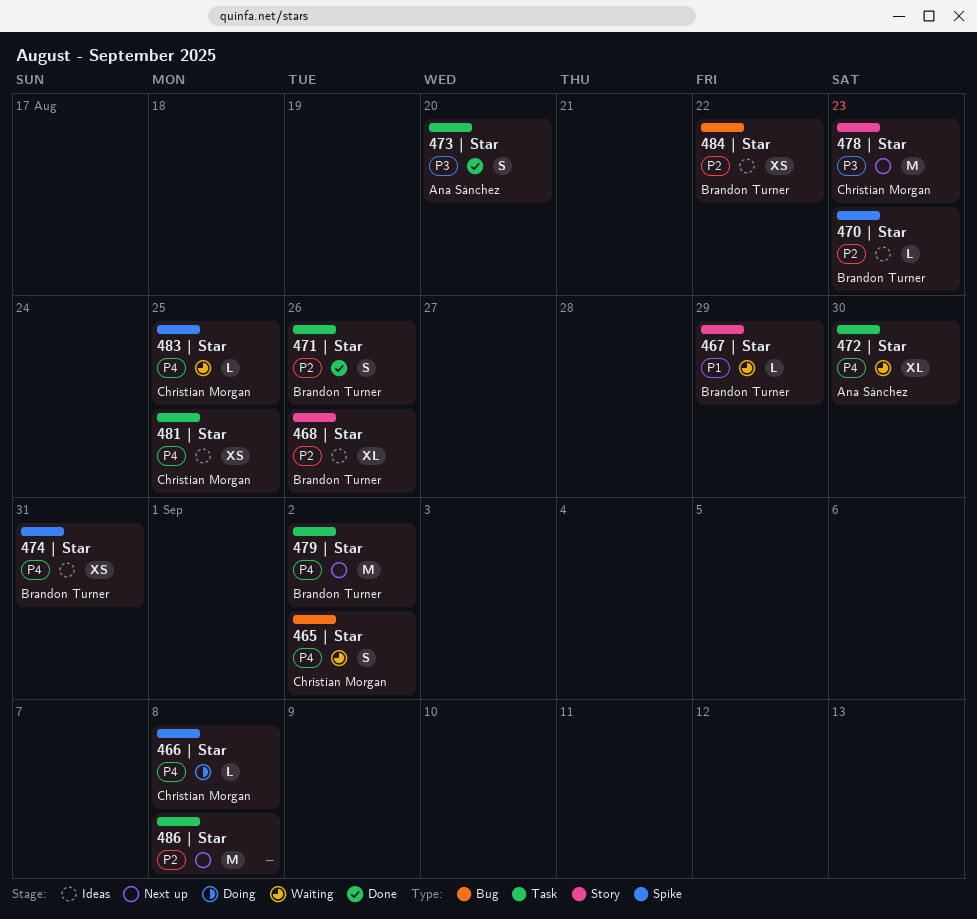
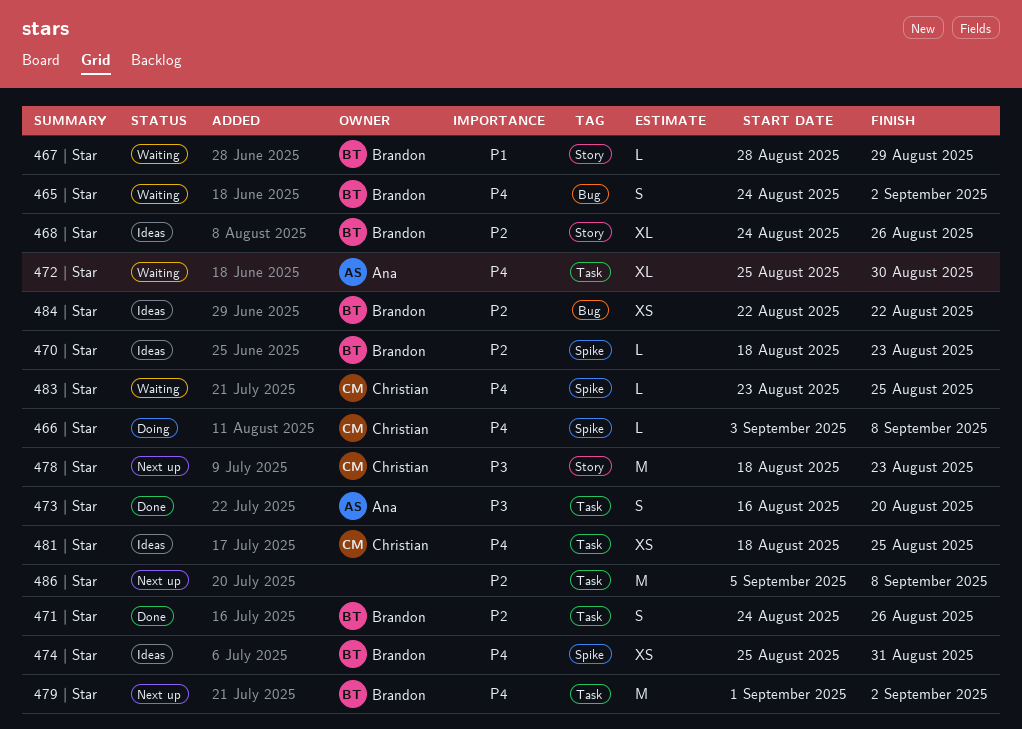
465 | Star, owner: Christian Morgan -> Brandon Turner

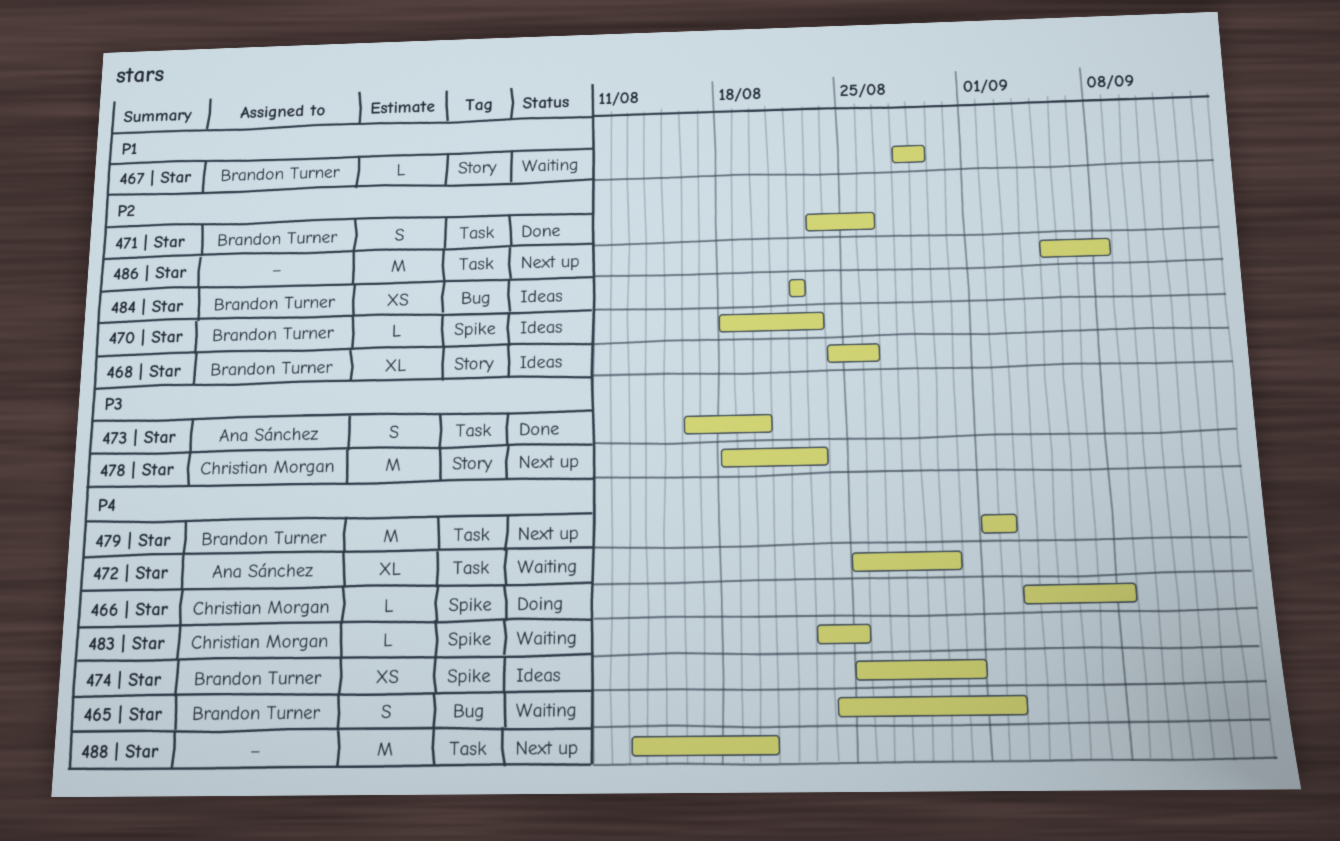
471 | Star, start: Aug 24 -> Aug 23
481 | Star: present -> none
488 | Star: none -> present

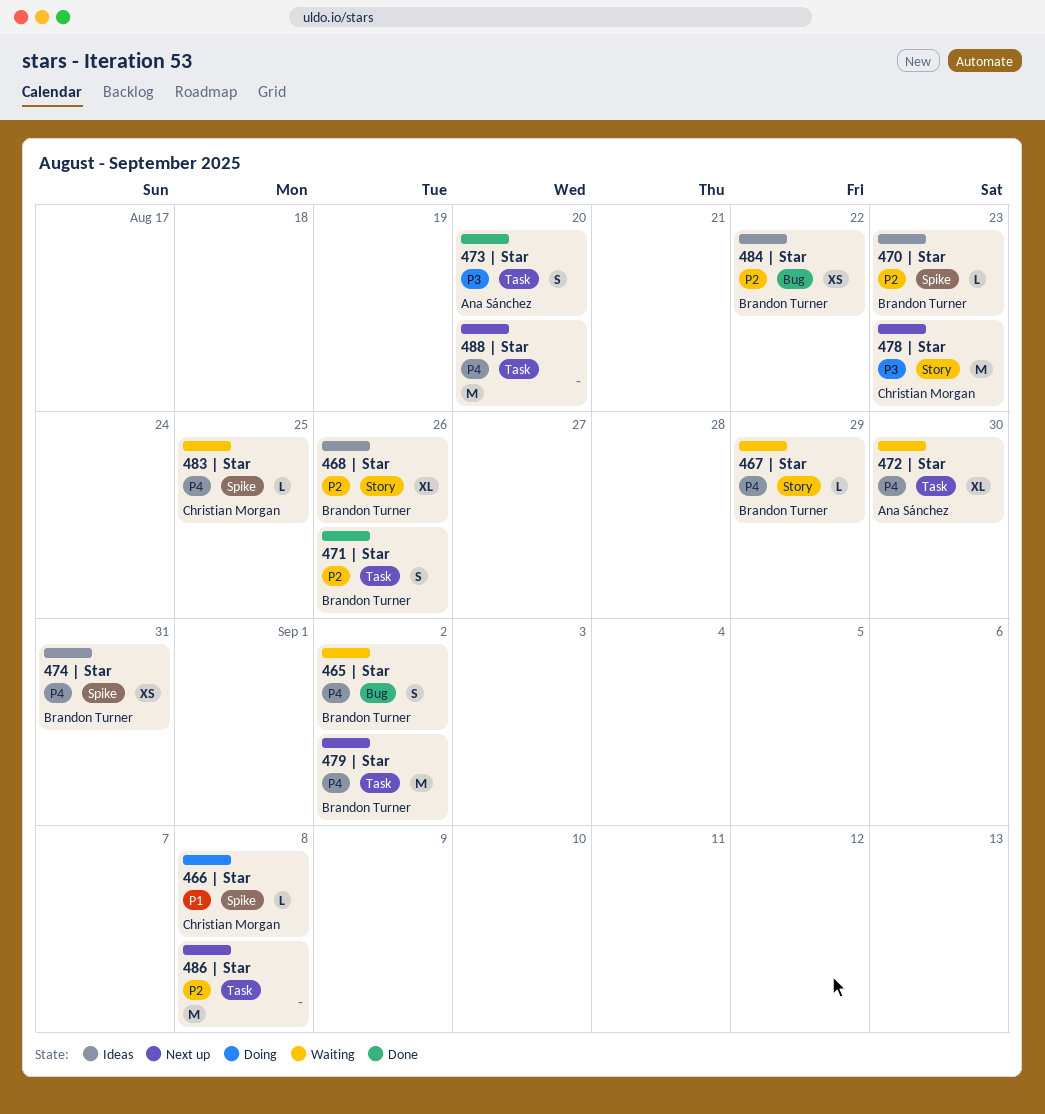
466 | Star, priority: P4 -> P1
467 | Star, priority: P1 -> P4

